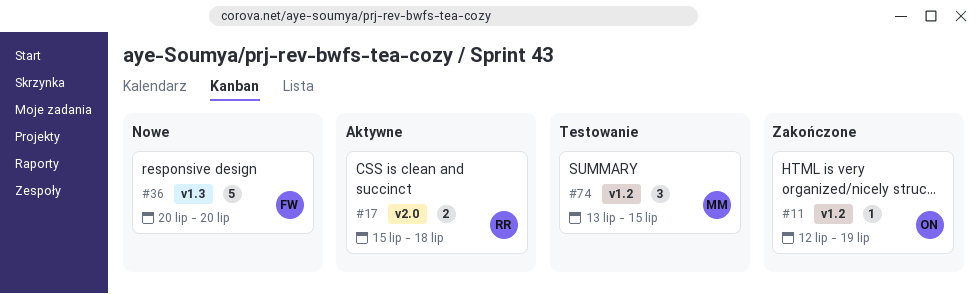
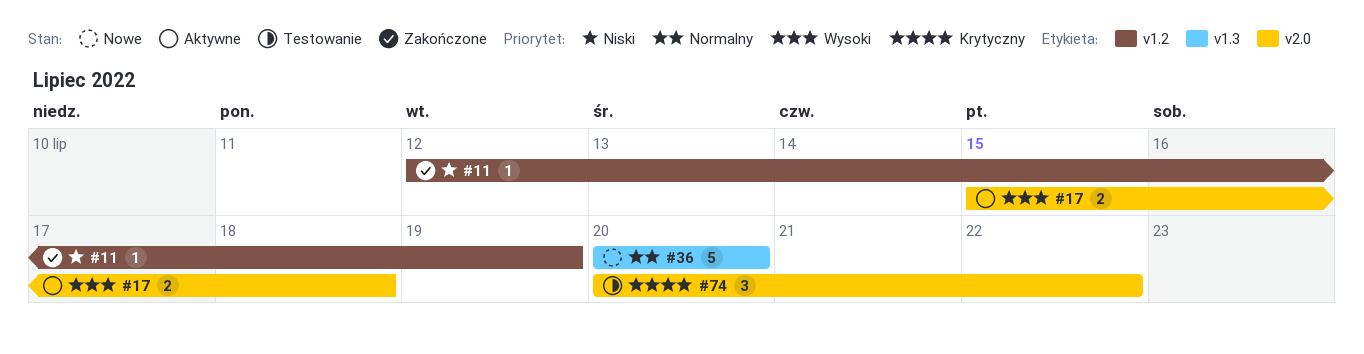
#74, label: v1.2 -> v2.0
#74, start: Jul 13 -> Jul 20
#74, due: Jul 15 -> Jul 22

